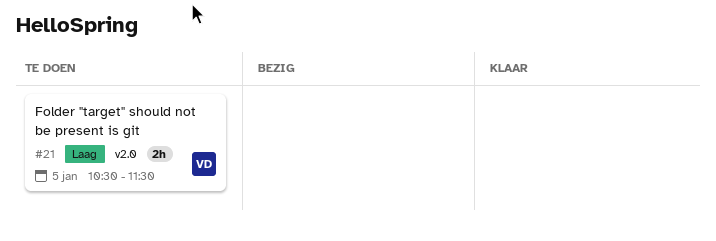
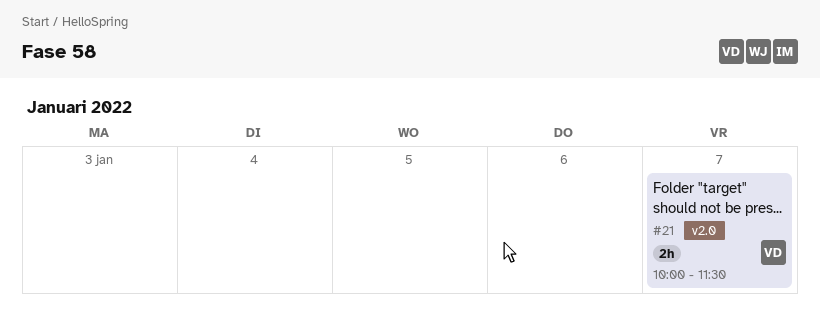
#21, day: Jan 5 -> Jan 7
#21, begins: 10:30 -> 10:00

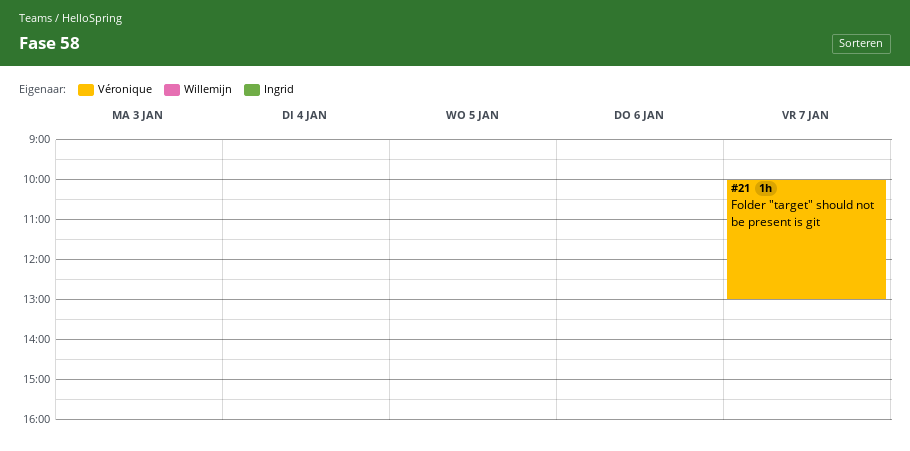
#21, estimate: 2h -> 1h
#21, ends: 11:30 -> 13:00

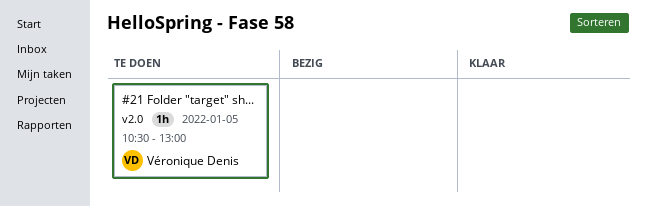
#21, day: Jan 7 -> Jan 5
#21, begins: 10:00 -> 10:30

